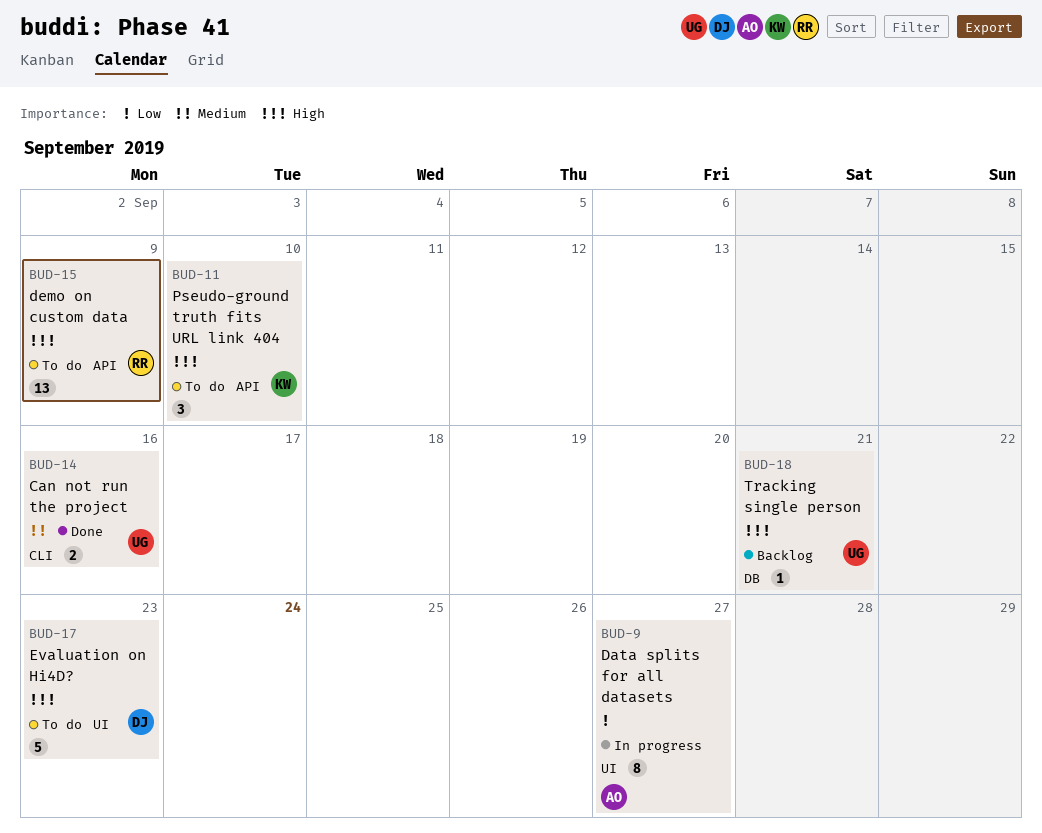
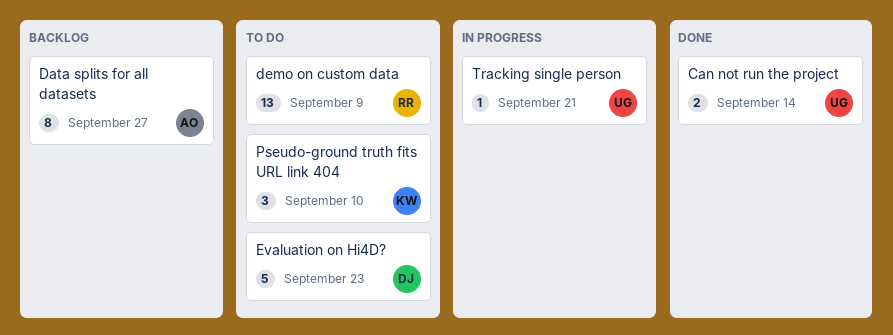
Can not run the project, due: Sep 16 -> Sep 14
Data splits for all datasets, status: In progress -> Backlog
Tracking single person, status: Backlog -> In progress

